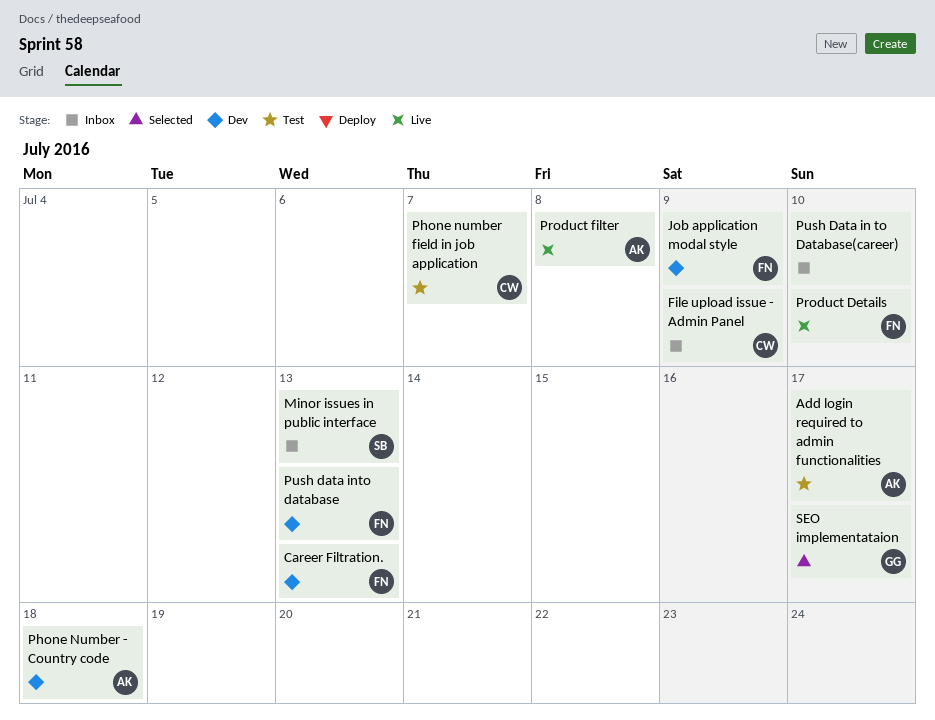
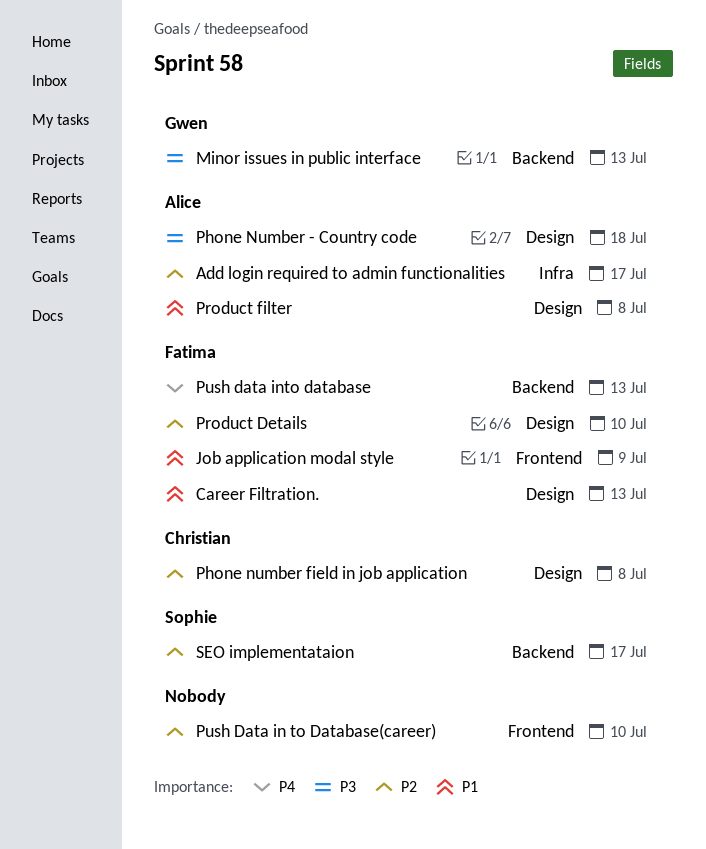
File upload issue - Admin Panel: present -> none
Minor issues in public interface, owner: Sophie -> Gwen
Phone number field in job application, due: Jul 7 -> Jul 8
SEO implementataion, owner: Gwen -> Sophie

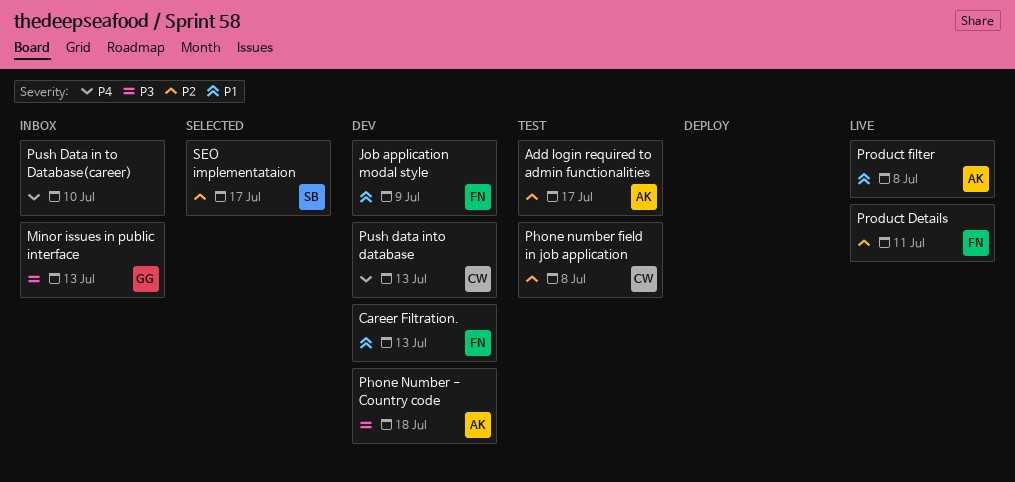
Product Details, due: Jul 10 -> Jul 11
Push Data in to Database(career), priority: P2 -> P4
Push data into database, owner: Fatima -> Christian

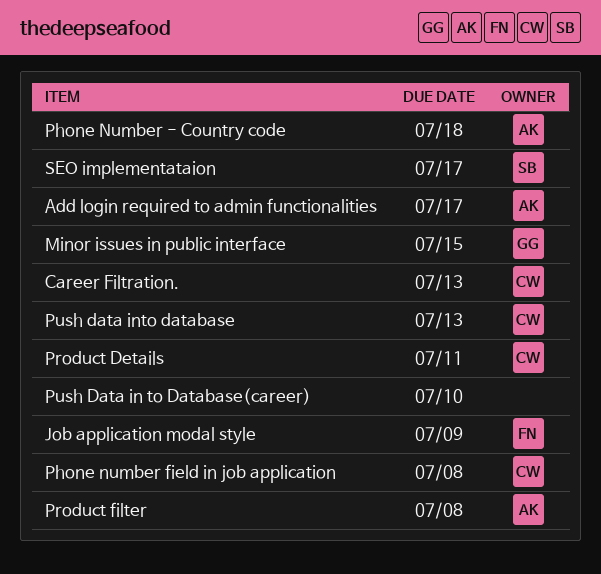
Career Filtration., owner: FN -> CW
Minor issues in public interface, due: Jul 13 -> Jul 15
Product Details, owner: FN -> CW

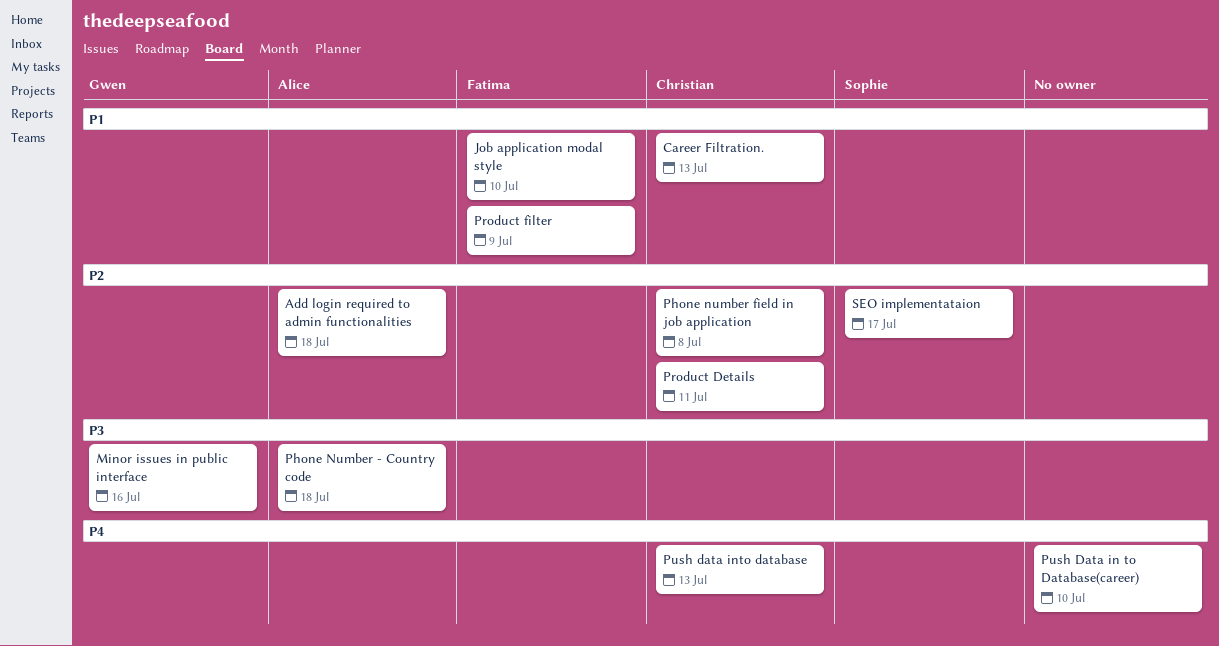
Add login required to admin functionalities, due: Jul 17 -> Jul 18
Job application modal style, due: Jul 9 -> Jul 10
Minor issues in public interface, due: Jul 15 -> Jul 16
Product filter, owner: Alice -> Fatima
Product filter, due: Jul 8 -> Jul 9

